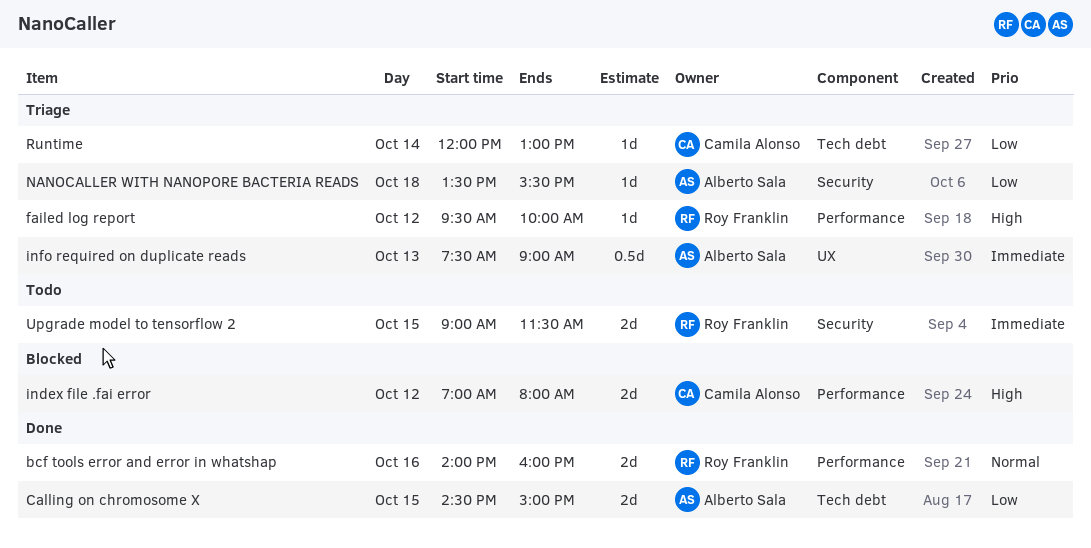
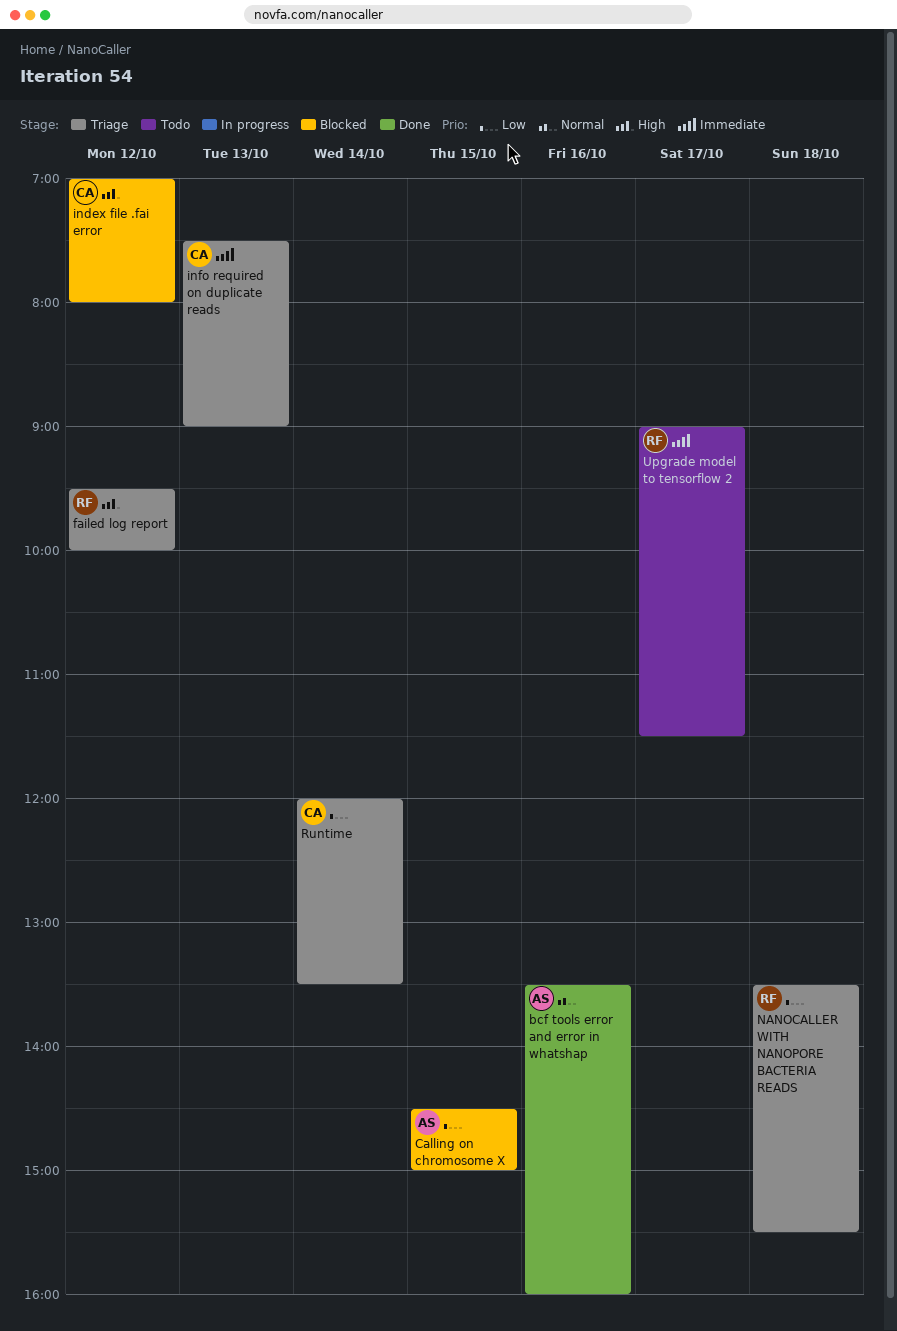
bcf tools error and error in whatshap, owner: Roy Franklin -> Alberto Sala
bcf tools error and error in whatshap, begins: 14:00 -> 13:30
Calling on chromosome X, status: Done -> Blocked
info required on duplicate reads, owner: Alberto Sala -> Camila Alonso
NANOCALLER WITH NANOPORE BACTERIA READS, owner: Alberto Sala -> Roy Franklin
Runtime, ends: 13:00 -> 13:30
Upgrade model to tensorflow 2, day: Oct 15 -> Oct 17

